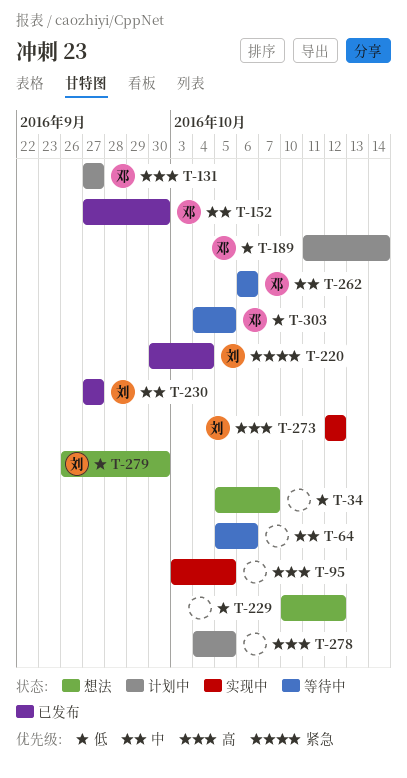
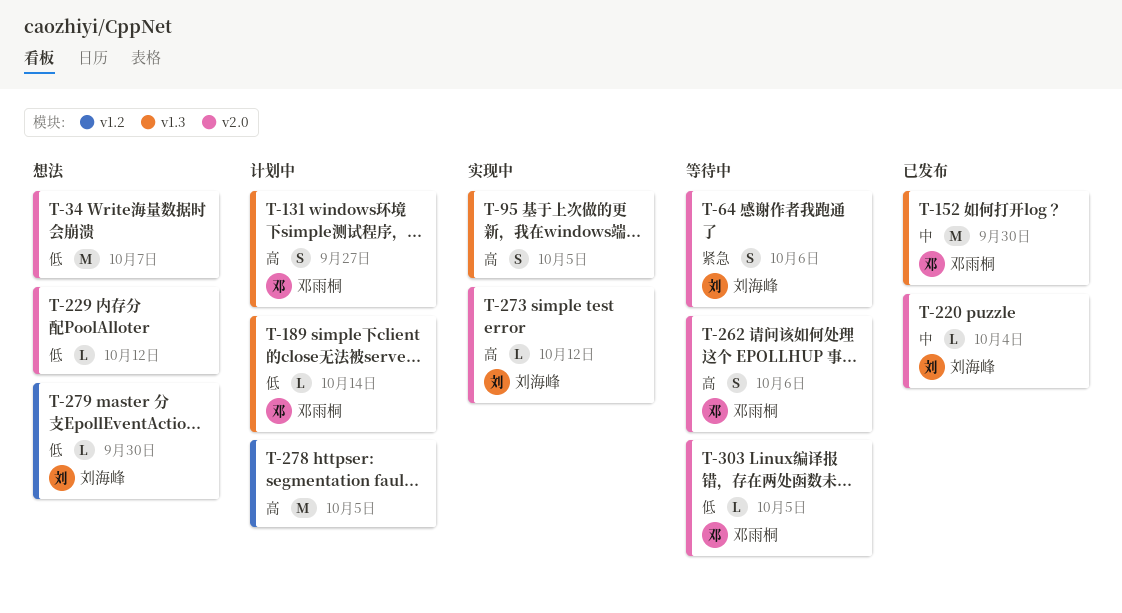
T-64, owner: none -> 刘海峰
T-64, priority: 中 -> 紧急
T-220, priority: 紧急 -> 中
T-230: present -> none
T-262, priority: 中 -> 高

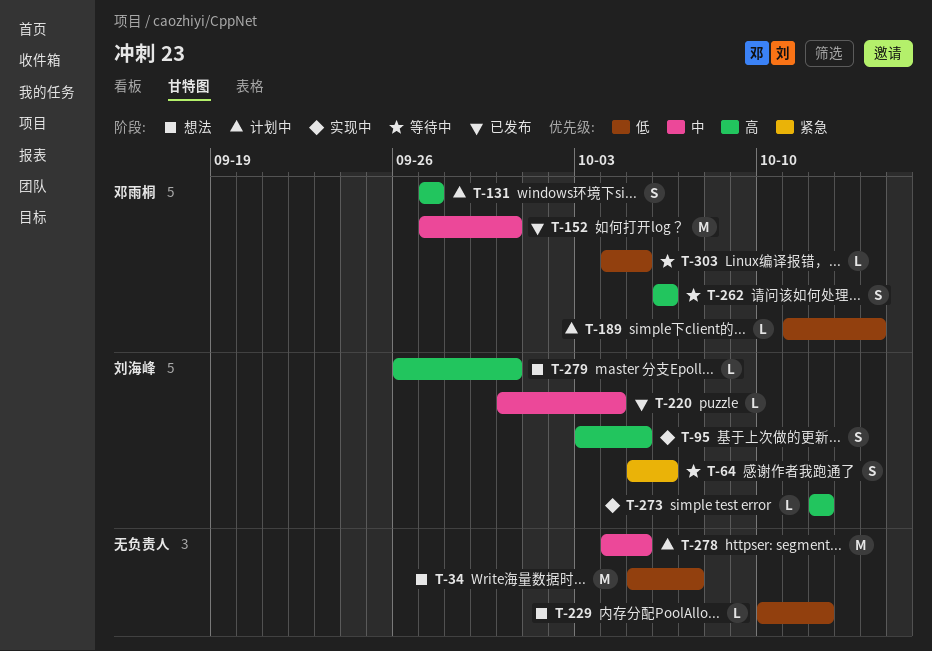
T-95, owner: none -> 刘海峰
T-278, priority: 高 -> 中
T-279, priority: 低 -> 高

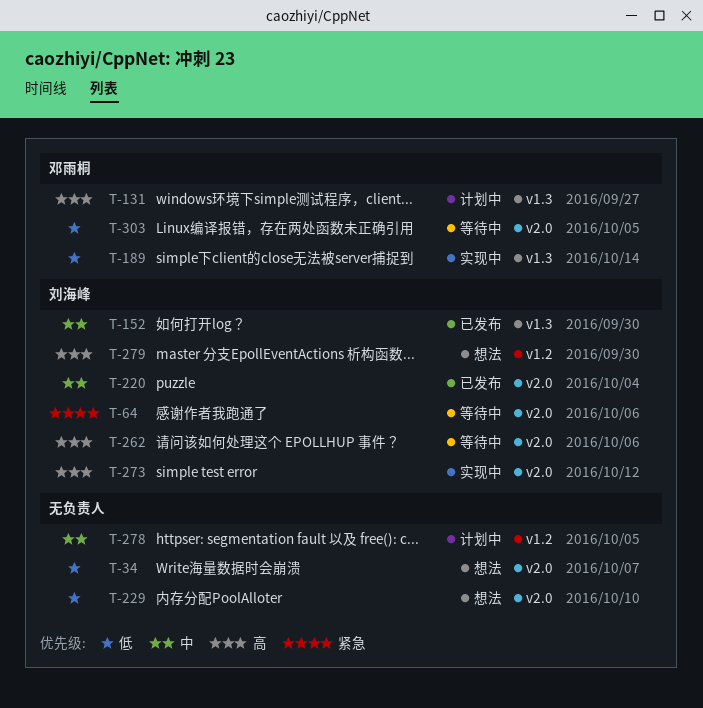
T-95: present -> none
T-152, owner: 邓雨桐 -> 刘海峰
T-189, status: 计划中 -> 实现中
T-229, due: Oct 12 -> Oct 10
T-262, owner: 邓雨桐 -> 刘海峰

